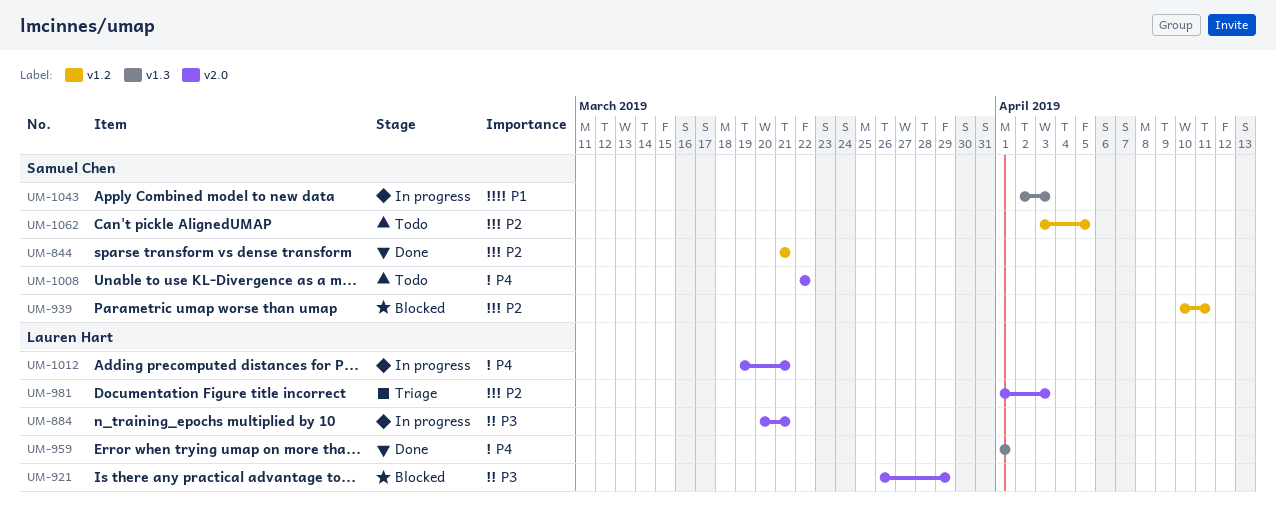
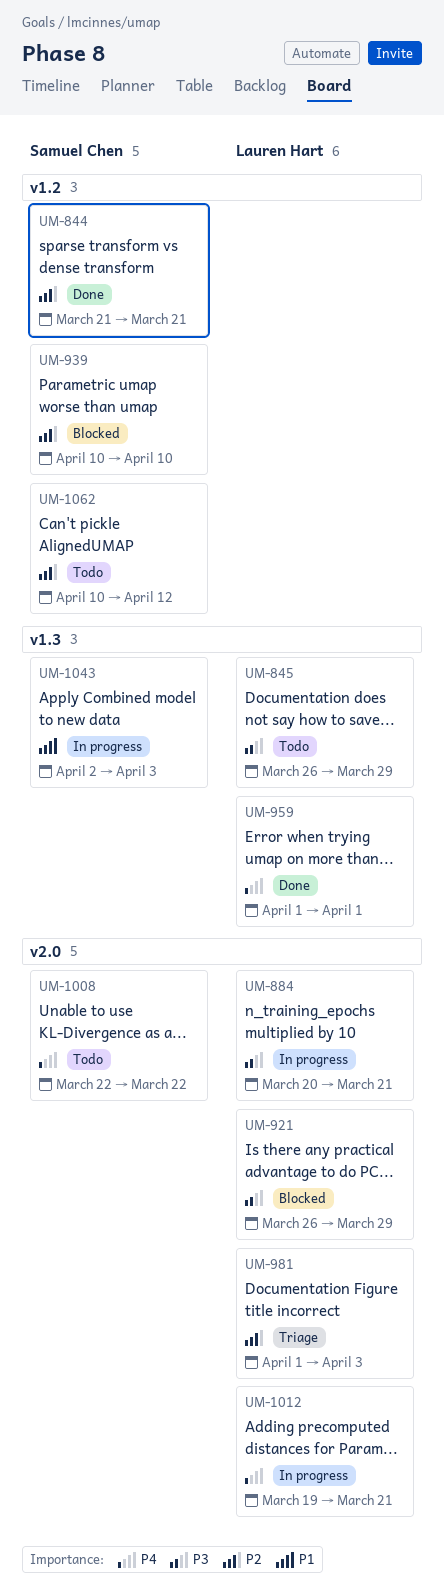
UM-845: none -> present
UM-939, due: Apr 11 -> Apr 10
UM-1062, start: Apr 3 -> Apr 10
UM-1062, due: Apr 5 -> Apr 12

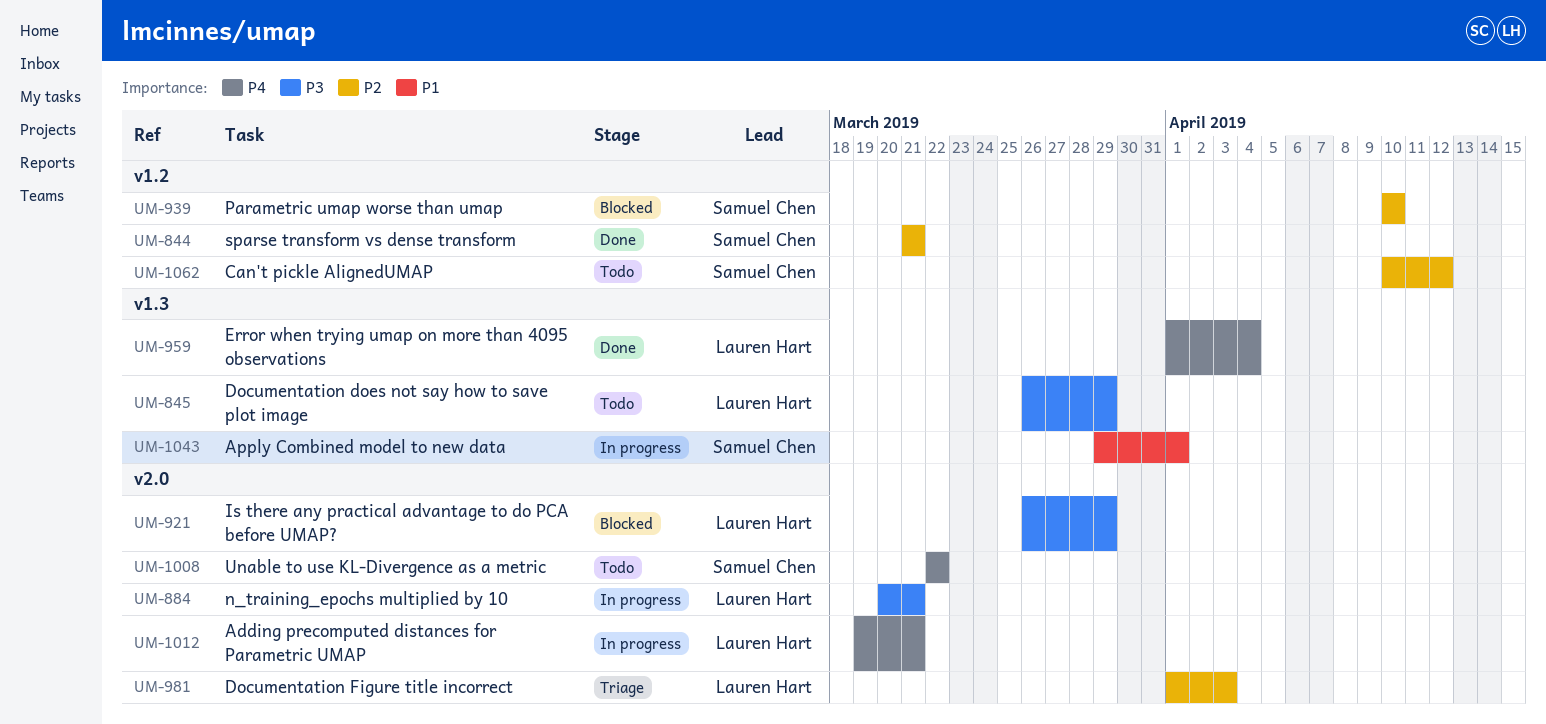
UM-959, due: Apr 1 -> Apr 4
UM-1043, start: Apr 2 -> Mar 29
UM-1043, due: Apr 3 -> Apr 1

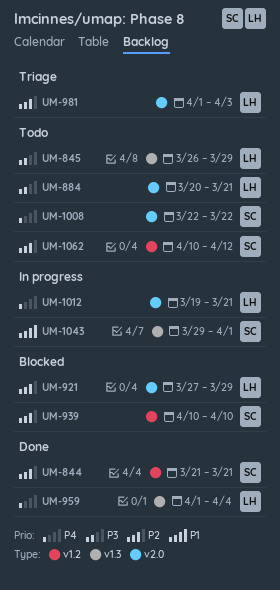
UM-884, status: In progress -> Todo
UM-921, priority: P3 -> P2
UM-921, start: Mar 26 -> Mar 27

